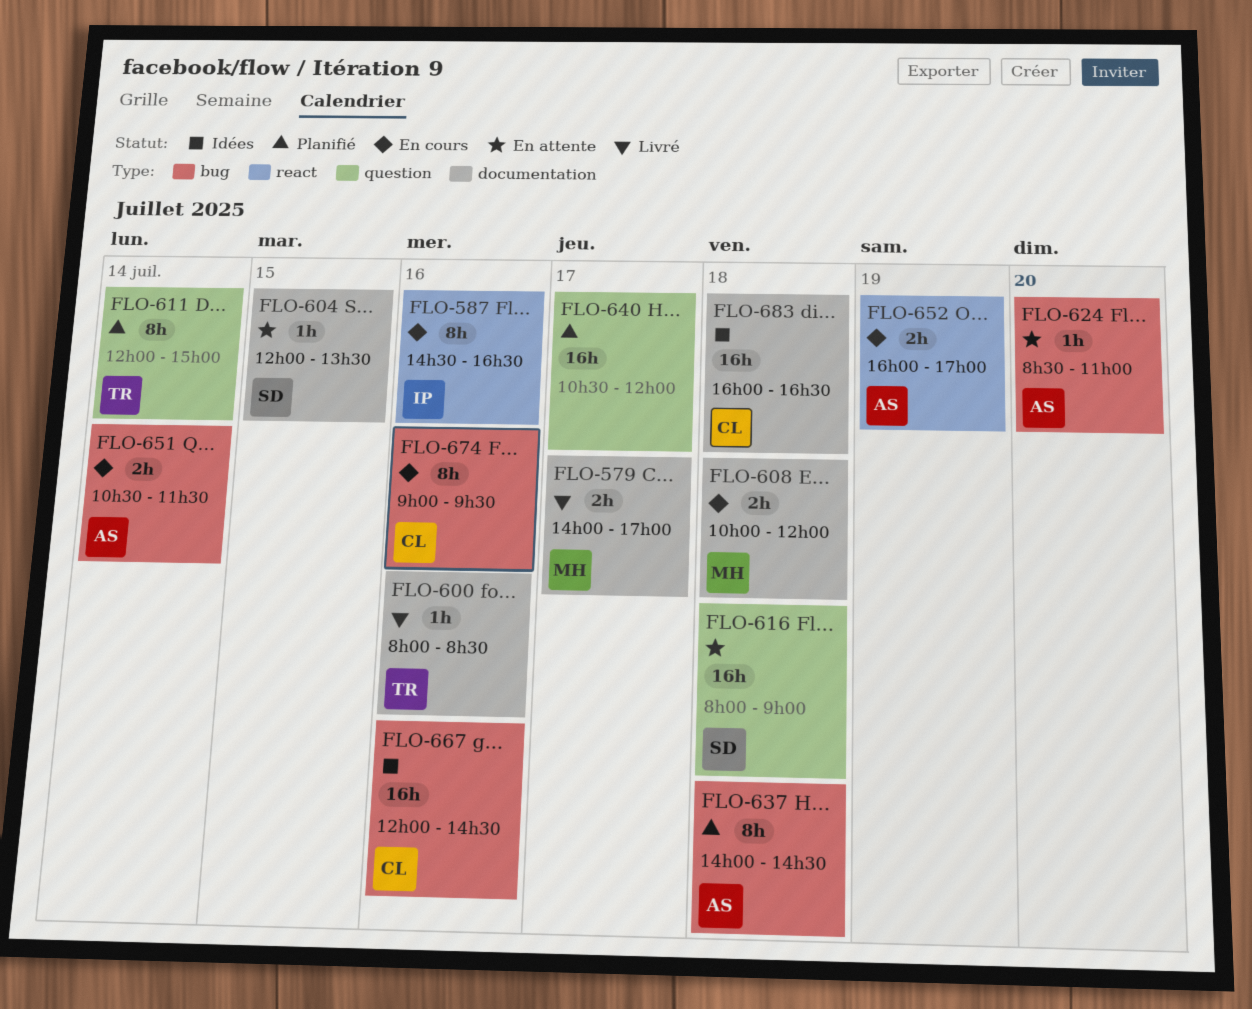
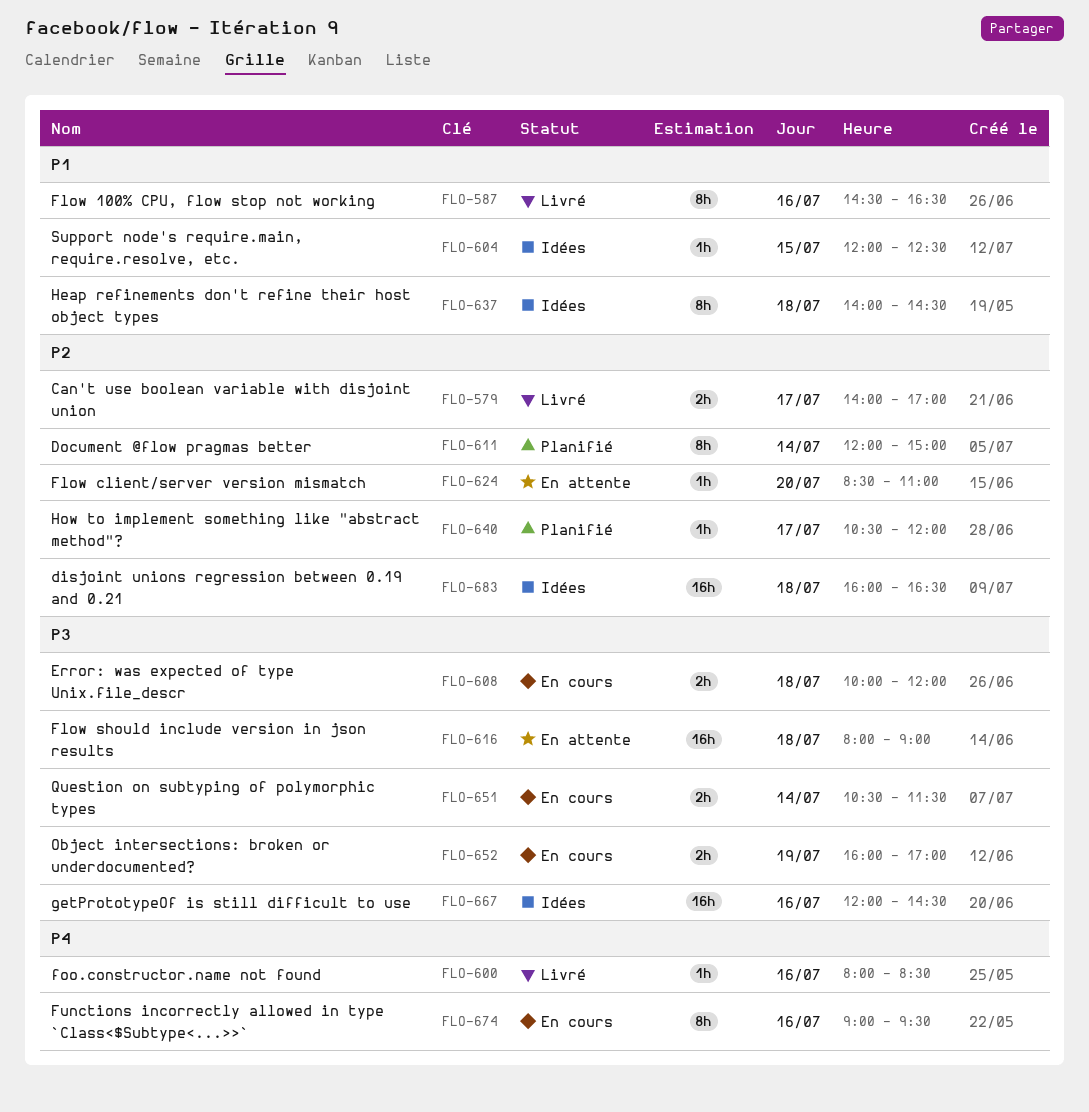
FLO-587, status: En cours -> Livré
FLO-604, status: En attente -> Idées
FLO-604, ends: 13:30 -> 12:30
FLO-637, status: Planifié -> Idées
FLO-640, estimate: 16h -> 1h

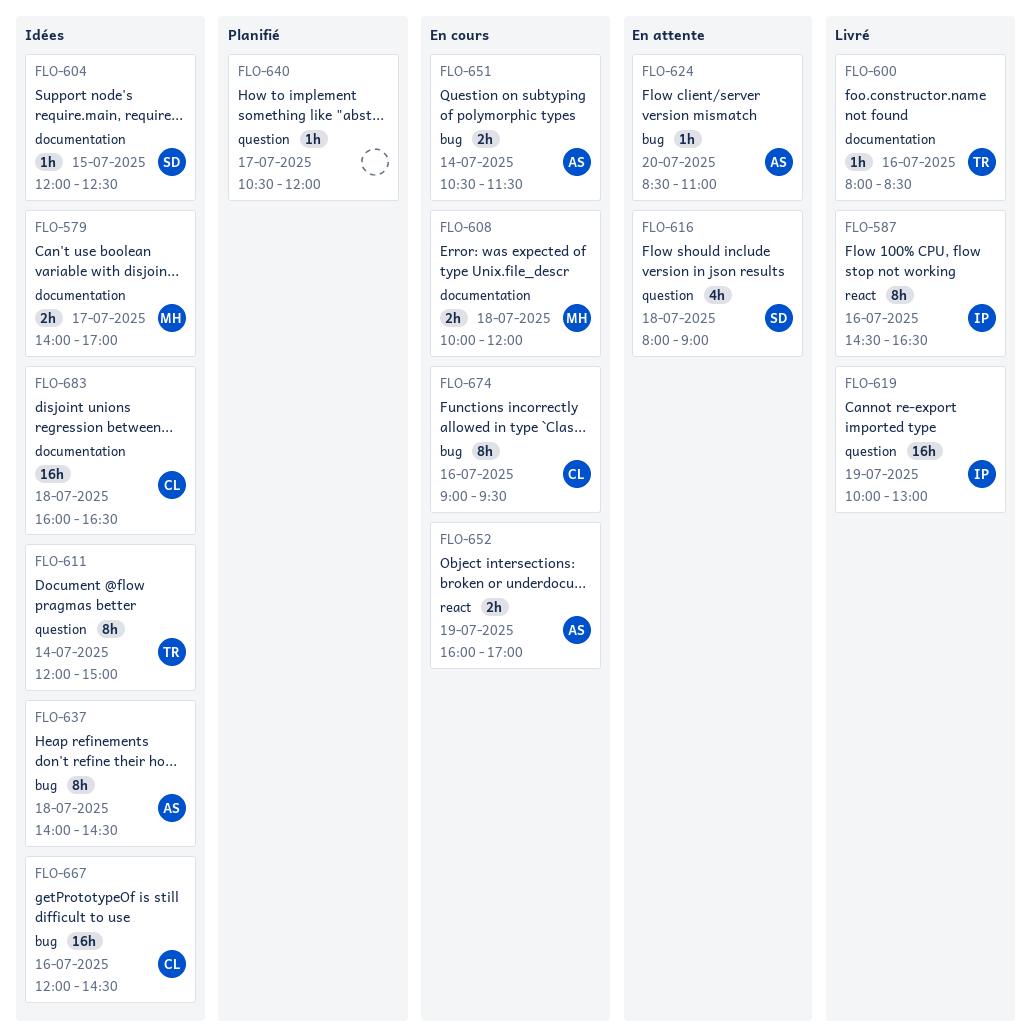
FLO-579, status: Livré -> Idées
FLO-611, status: Planifié -> Idées
FLO-616, estimate: 16h -> 4h
FLO-619: none -> present

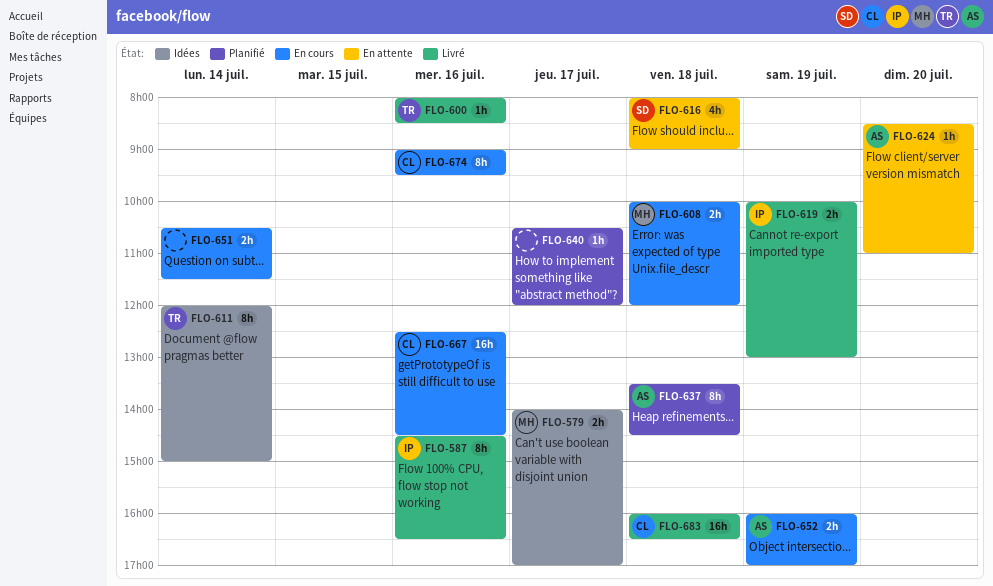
FLO-604: present -> none
FLO-619, estimate: 16h -> 2h
FLO-637, status: Idées -> Planifié
FLO-637, begins: 14:00 -> 13:30
FLO-651, owner: AS -> none
FLO-667, status: Idées -> En cours
FLO-667, begins: 12:00 -> 12:30
FLO-683, status: Idées -> Livré

